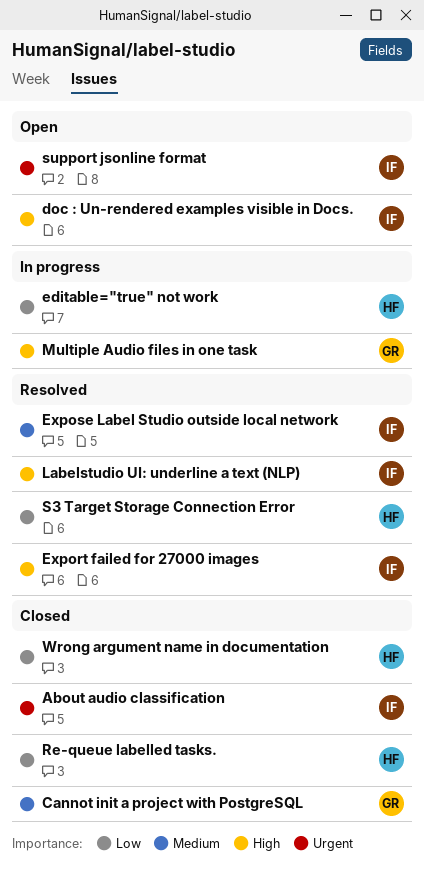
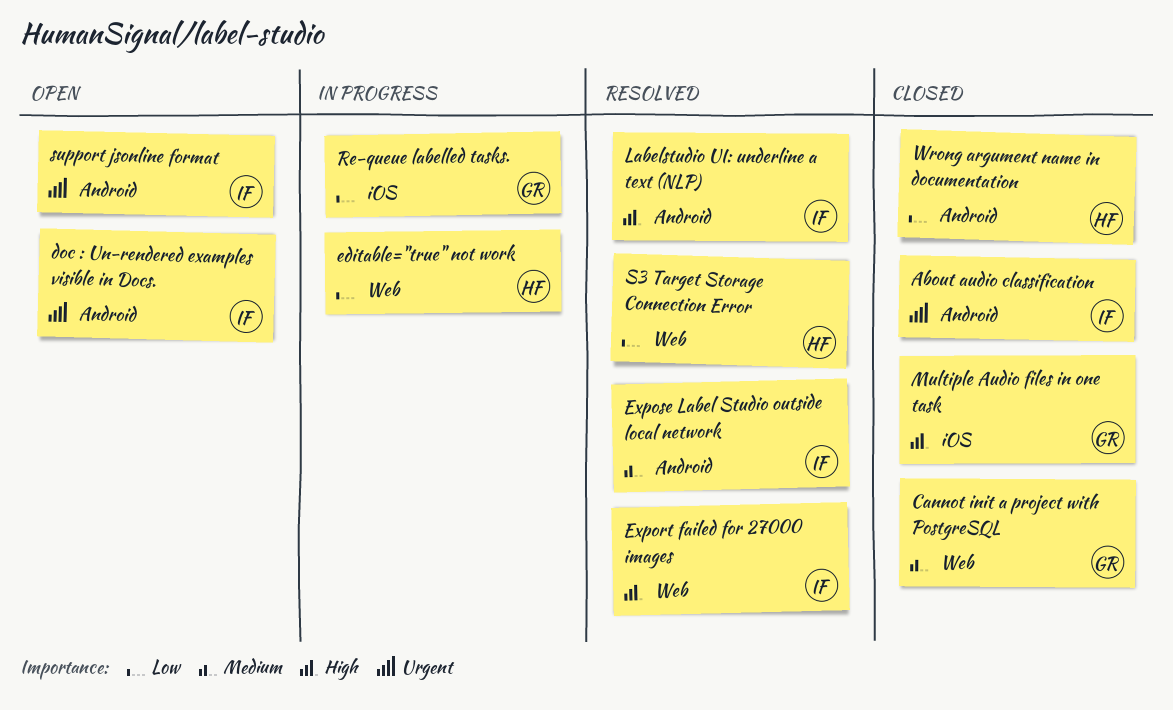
doc : Un-rendered examples visible in Docs., priority: High -> Urgent
Multiple Audio files in one task, status: In progress -> Closed
Re-queue labelled tasks., status: Closed -> In progress
Re-queue labelled tasks., owner: HF -> GR

